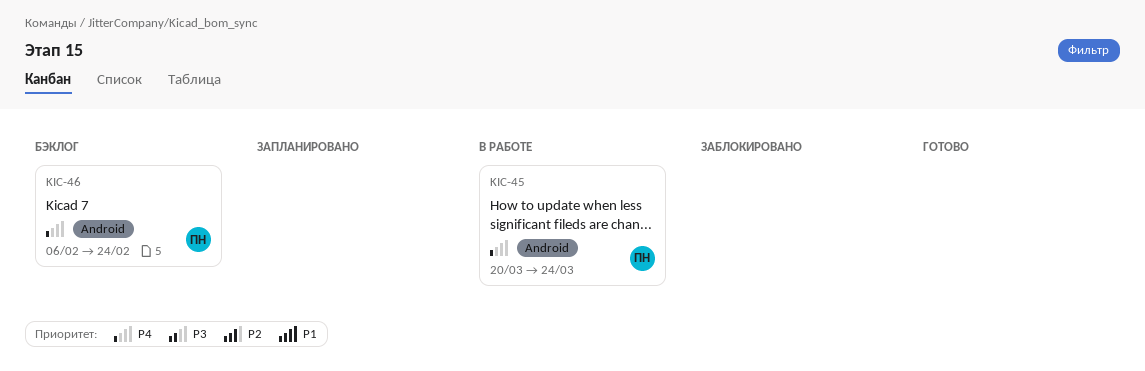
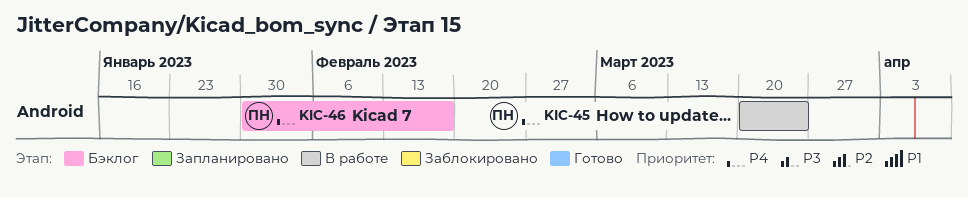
KIC-46, start: Feb 6 -> Jan 30
KIC-46, due: Feb 24 -> Feb 17

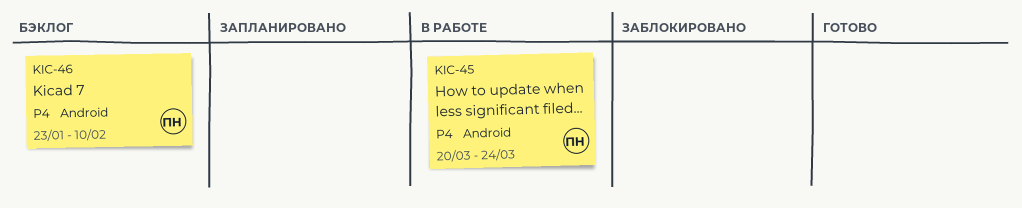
KIC-46, start: Jan 30 -> Jan 23
KIC-46, due: Feb 17 -> Feb 10

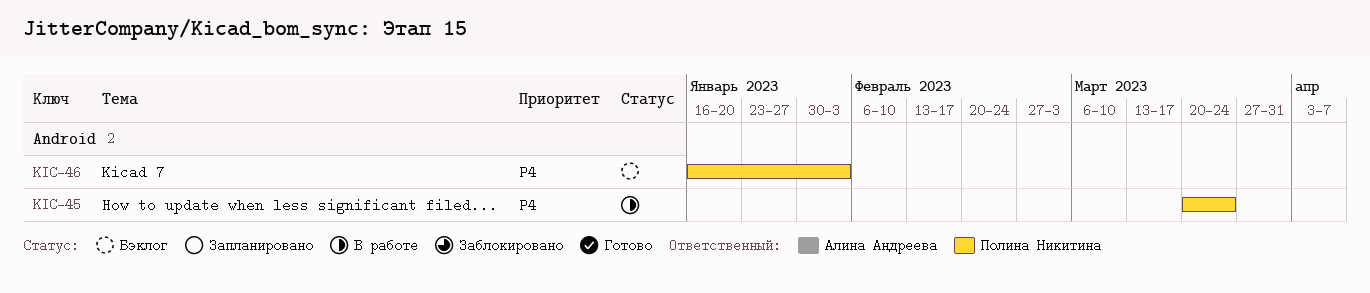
KIC-46, start: Jan 23 -> Jan 16
KIC-46, due: Feb 10 -> Feb 3

